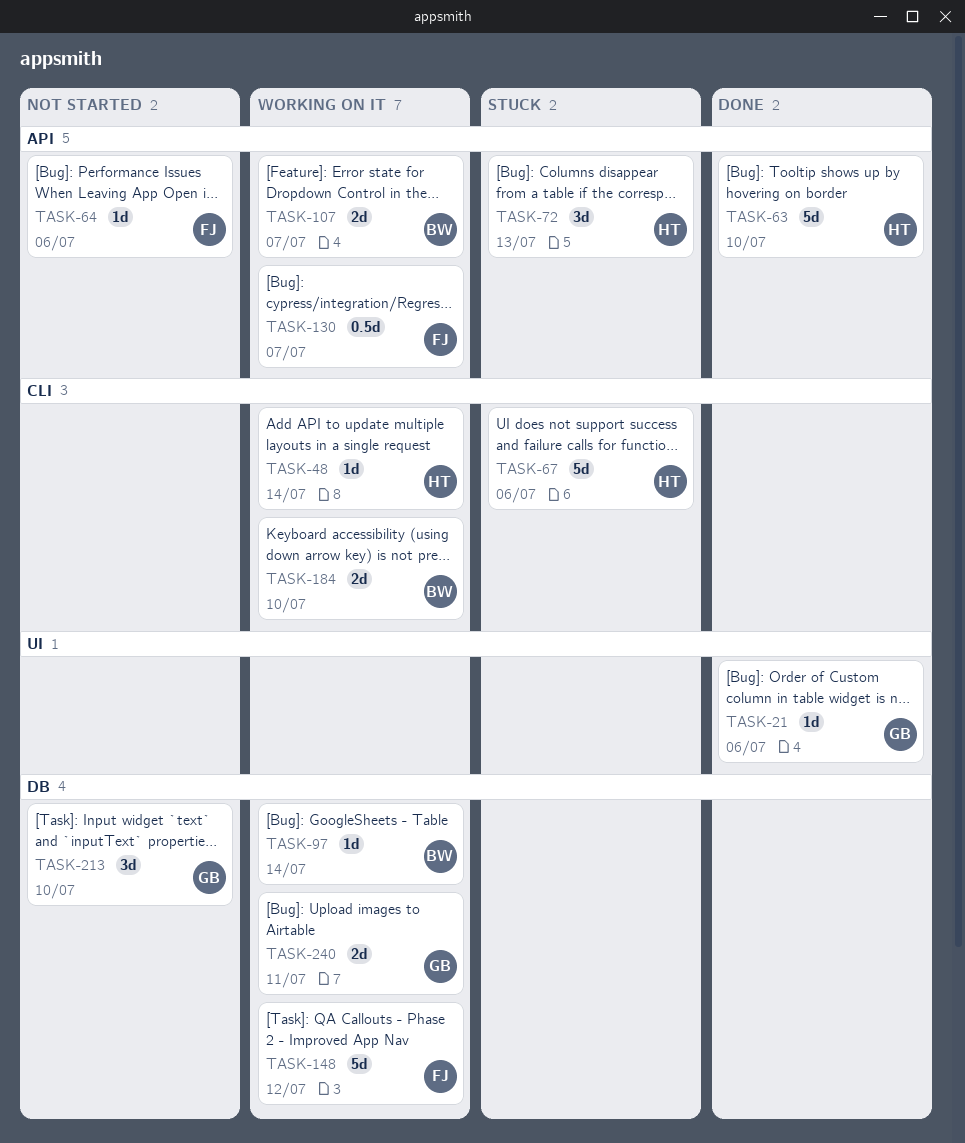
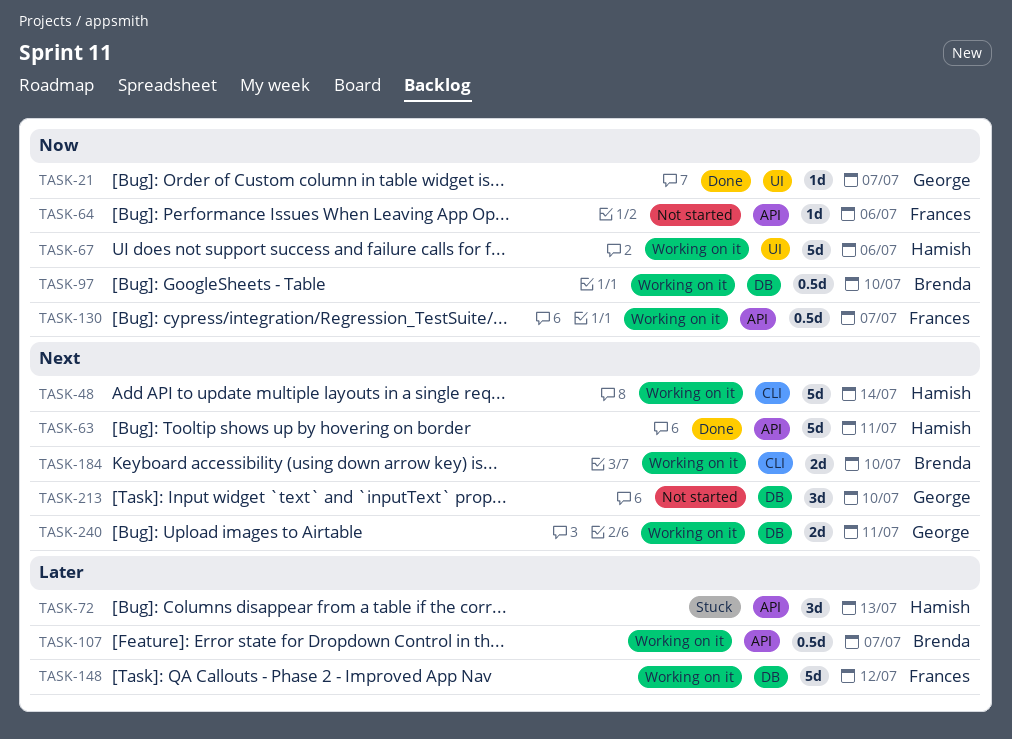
TASK-21, due: Jul 6 -> Jul 7
TASK-48, estimate: 1d -> 5d
TASK-63, due: Jul 10 -> Jul 11
TASK-67, status: Stuck -> Working on it
TASK-67, label: CLI -> UI
TASK-97, estimate: 1d -> 0.5d
TASK-97, due: Jul 14 -> Jul 10
TASK-107, estimate: 2d -> 0.5d

